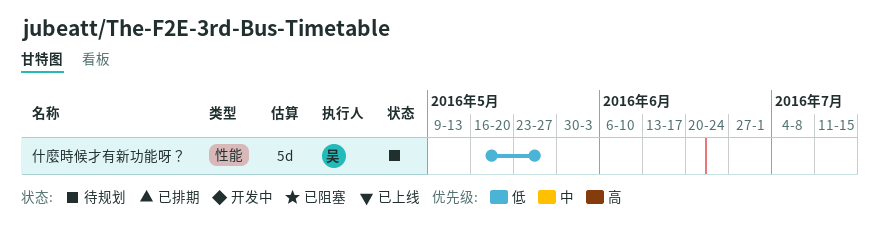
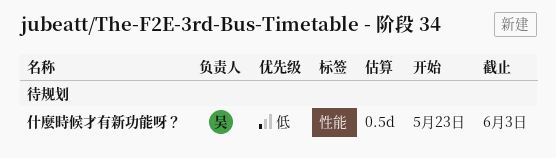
什麼時候才有新功能呀？, estimate: 5d -> 0.5d
什麼時候才有新功能呀？, start: May 16 -> May 23
什麼時候才有新功能呀？, due: May 27 -> Jun 3

